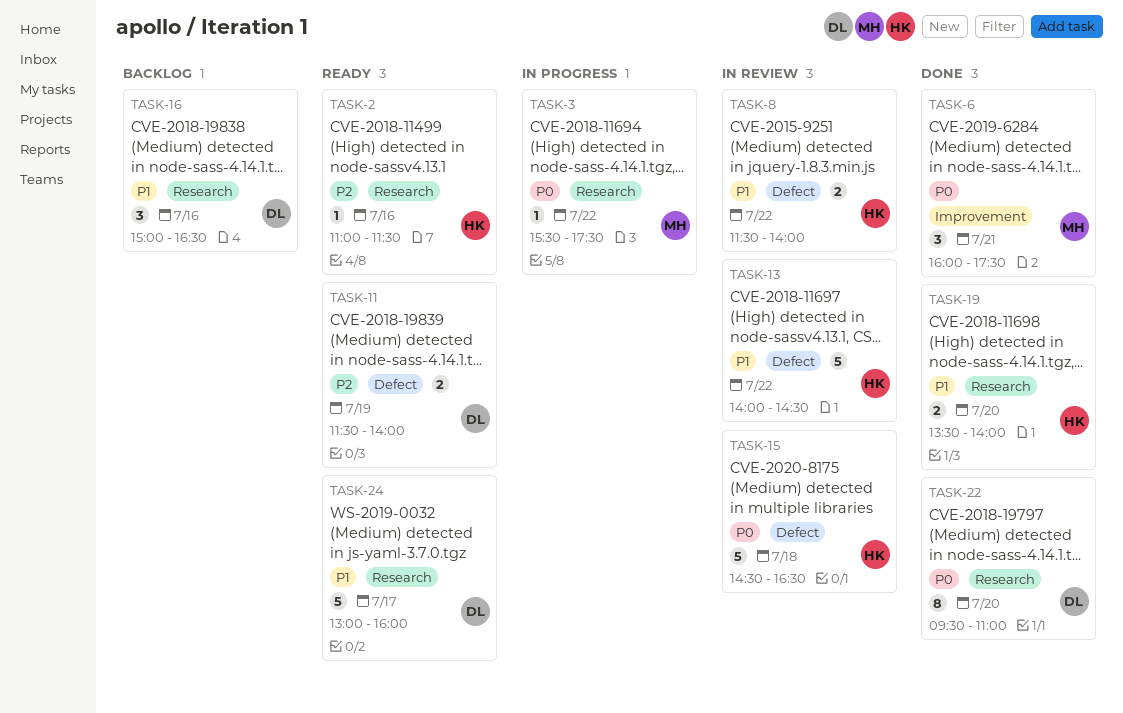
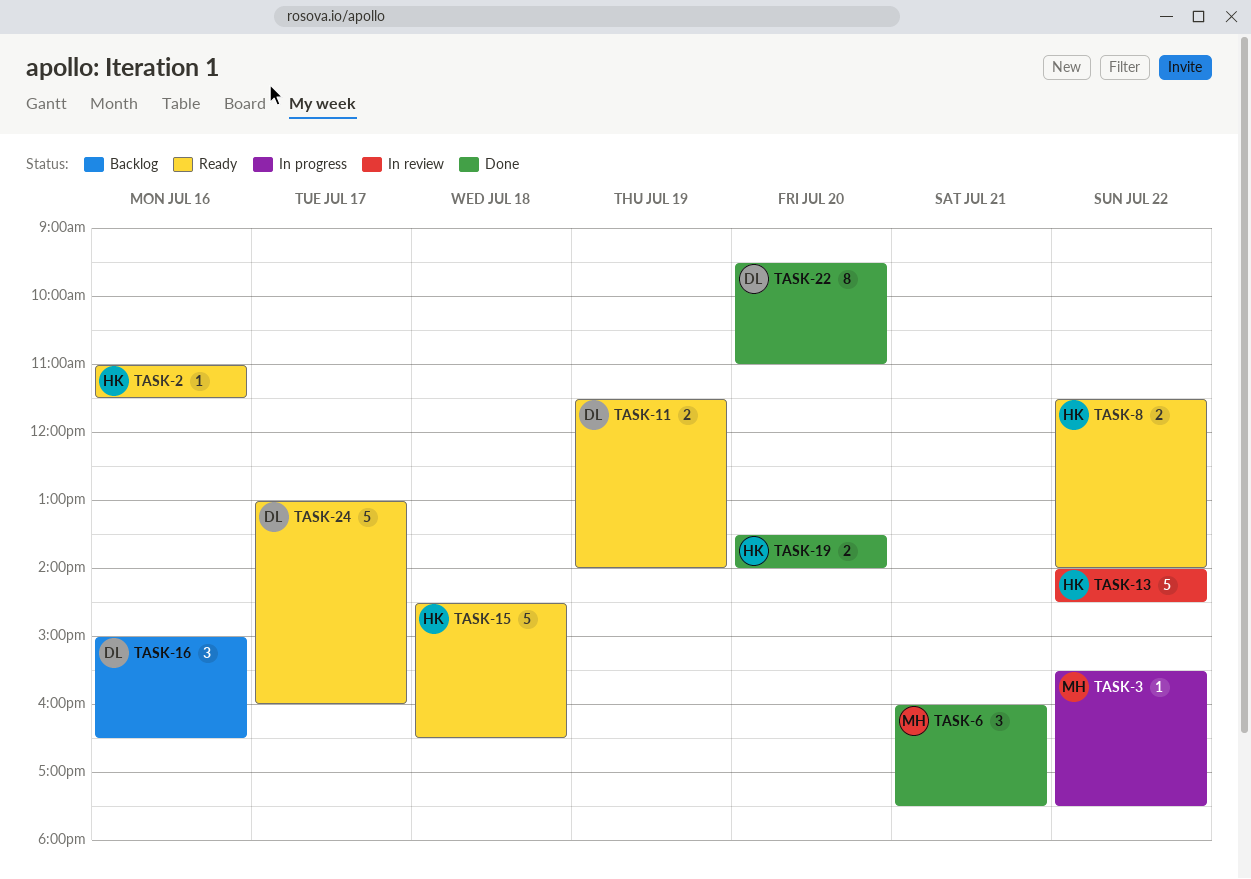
TASK-8, status: In review -> Ready
TASK-15, status: In review -> Ready

